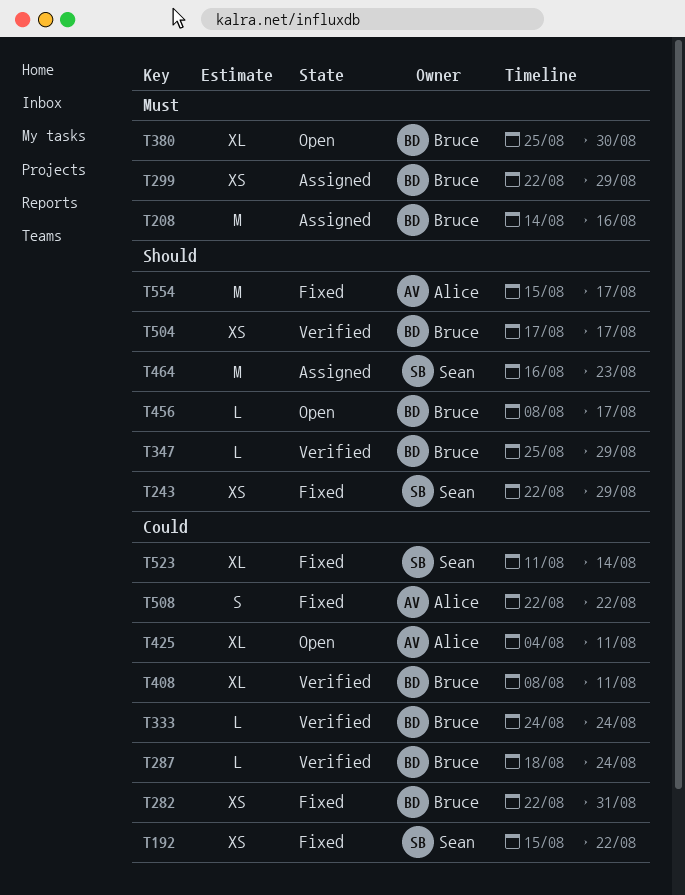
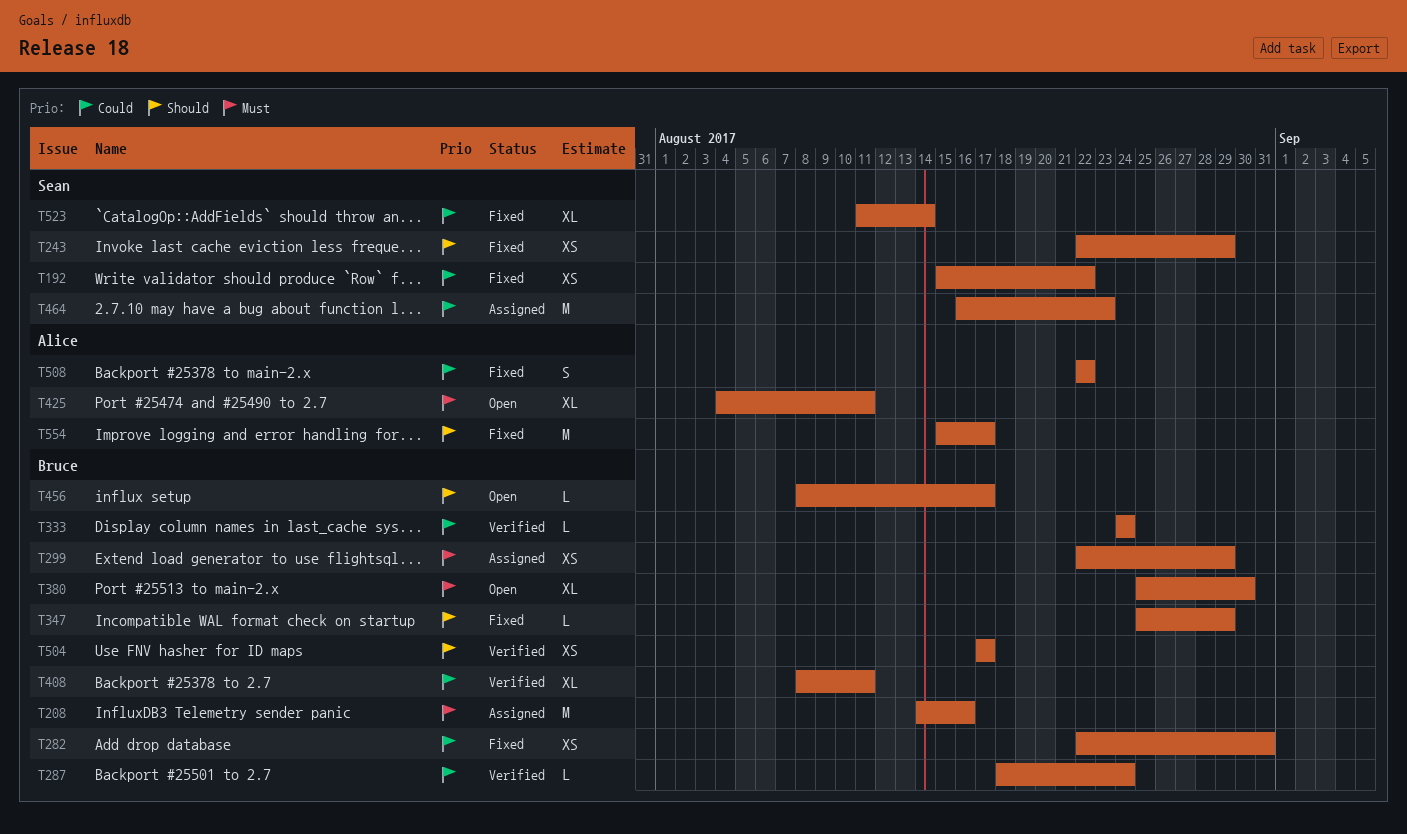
T347, status: Verified -> Fixed
T425, priority: Could -> Must
T464, priority: Should -> Could

